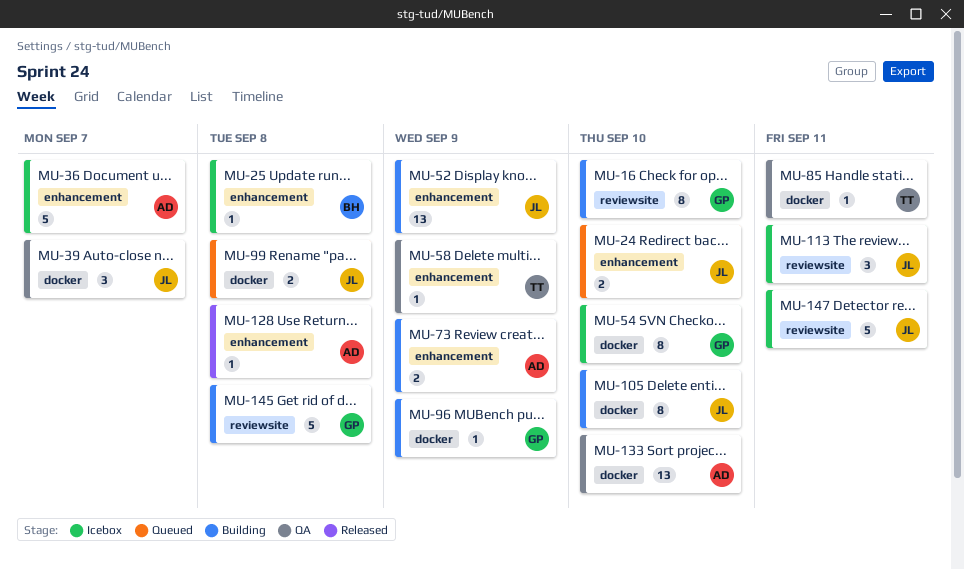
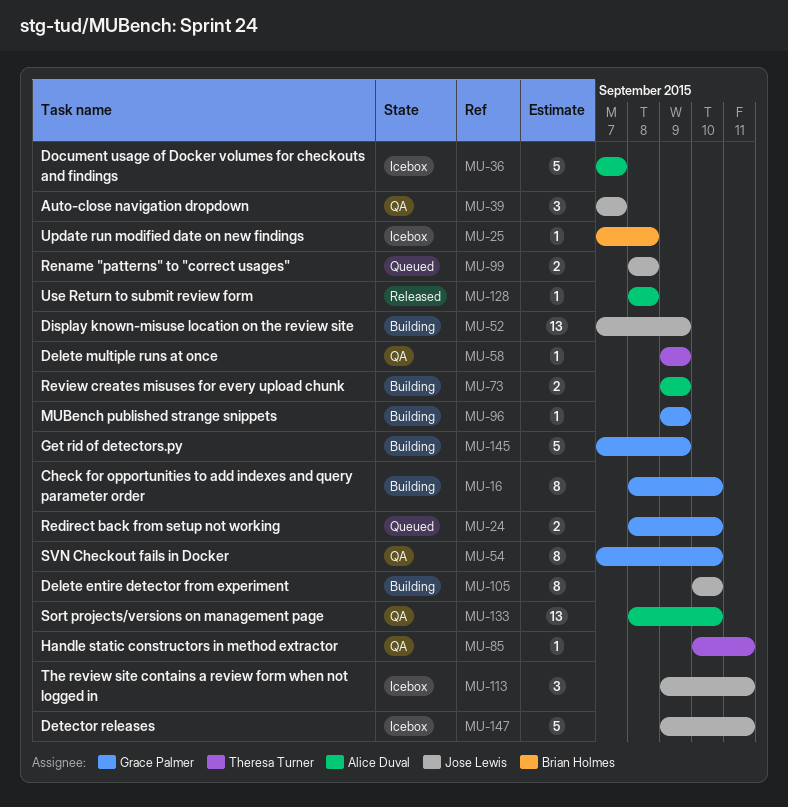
MU-24, owner: Jose Lewis -> Grace Palmer
MU-54, status: Icebox -> QA
MU-145, due: Sep 8 -> Sep 9

